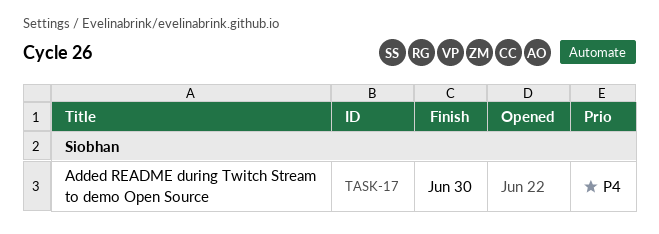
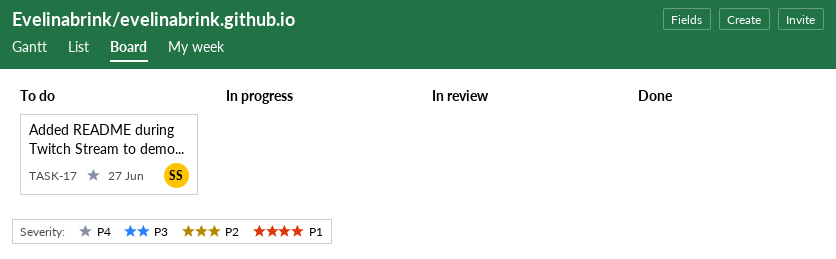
TASK-17, due: Jun 30 -> Jun 27

